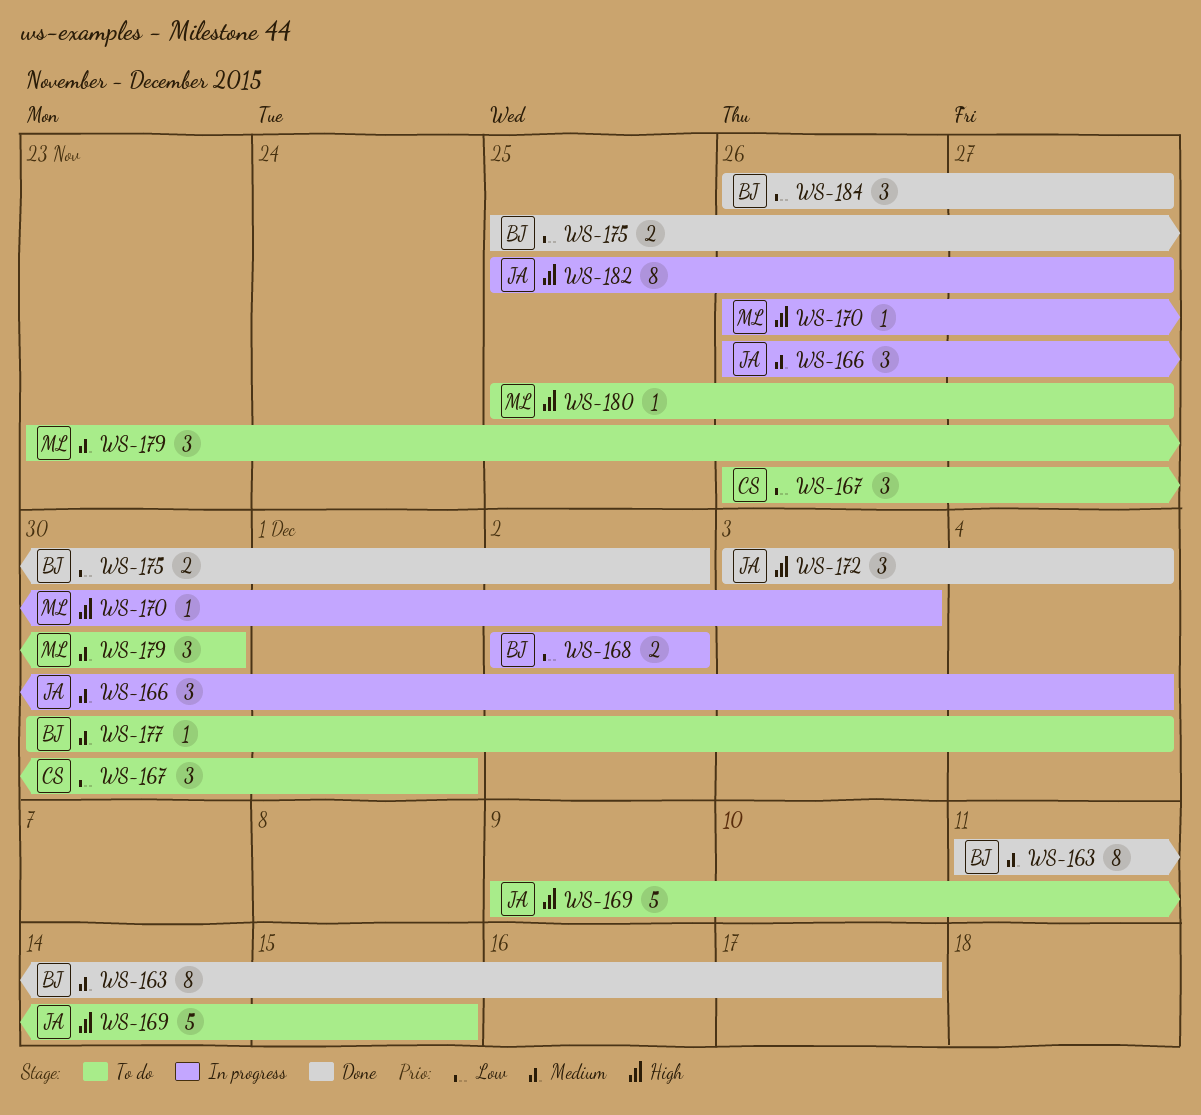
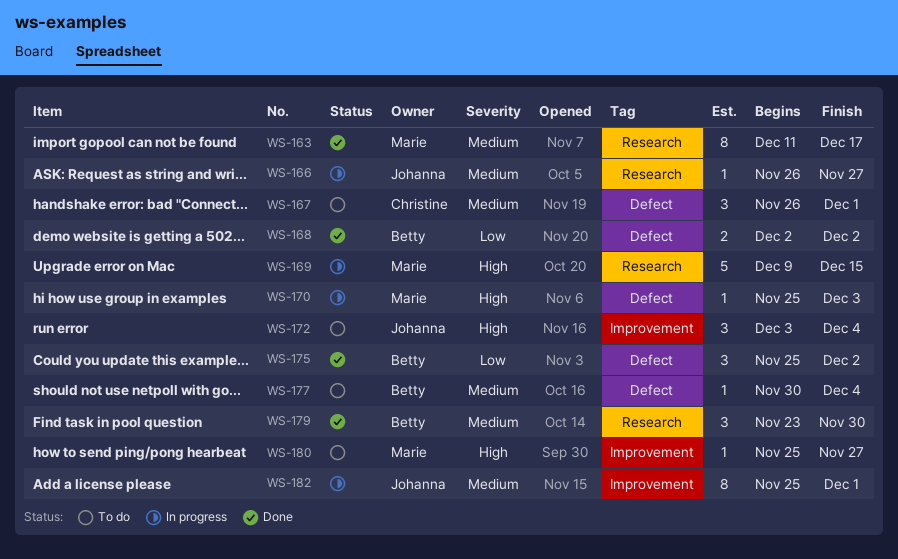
WS-163, owner: Betty -> Marie
WS-166, estimate: 3 -> 1
WS-166, due: Dec 4 -> Nov 27
WS-167, priority: Low -> Medium
WS-168, status: In progress -> Done
WS-169, status: To do -> In progress
WS-169, owner: Johanna -> Marie
WS-170, start: Nov 26 -> Nov 25
WS-172, status: Done -> To do
WS-175, estimate: 2 -> 3
WS-179, status: To do -> Done
WS-179, owner: Marie -> Betty
WS-182, priority: High -> Medium
WS-182, due: Nov 27 -> Dec 1
WS-184: present -> none

